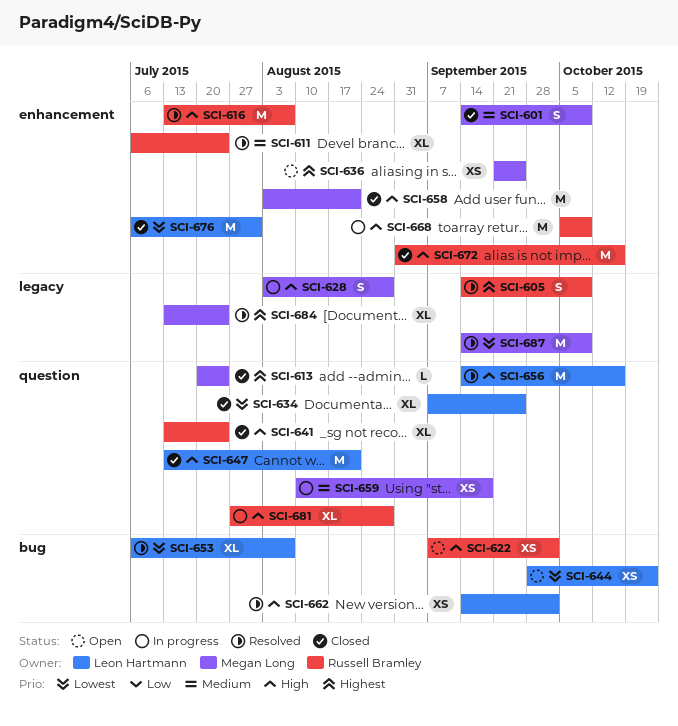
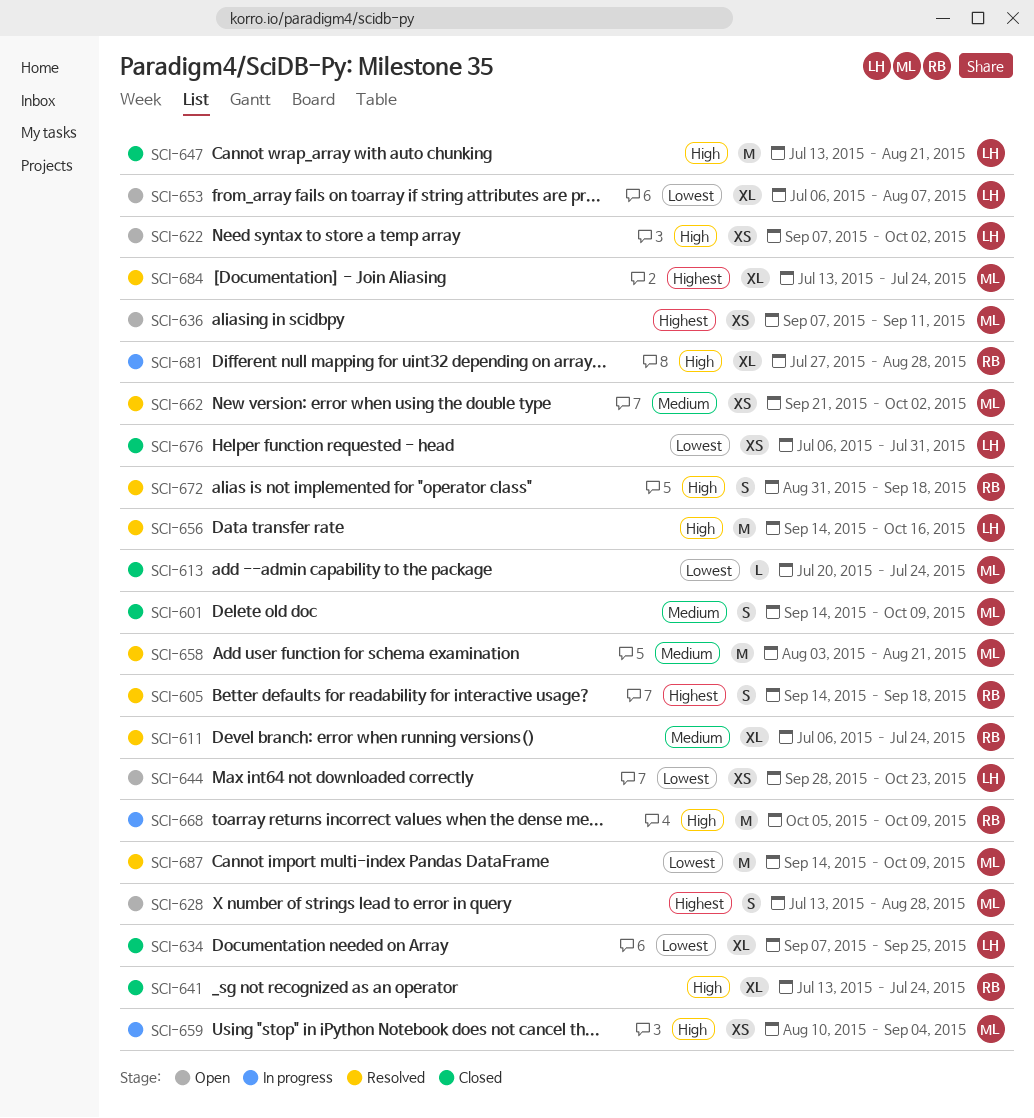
SCI-605, due: Oct 9 -> Sep 18
SCI-613, priority: Highest -> Lowest
SCI-616: present -> none
SCI-622, owner: Russell Bramley -> Leon Hartmann
SCI-628, status: In progress -> Open
SCI-628, priority: High -> Highest
SCI-628, start: Aug 3 -> Jul 13
SCI-636, start: Sep 21 -> Sep 7
SCI-636, due: Sep 25 -> Sep 11
SCI-653, status: Resolved -> Open
SCI-658, status: Closed -> Resolved
SCI-658, priority: High -> Medium
SCI-659, priority: Medium -> High
SCI-659, due: Sep 18 -> Sep 4
SCI-662, owner: Leon Hartmann -> Megan Long
SCI-662, priority: High -> Medium
SCI-662, start: Sep 14 -> Sep 21
SCI-672, status: Closed -> Resolved
SCI-672, estimate: M -> S
SCI-672, due: Oct 16 -> Sep 18
SCI-676, estimate: M -> XS

